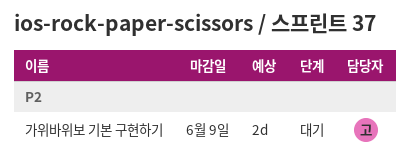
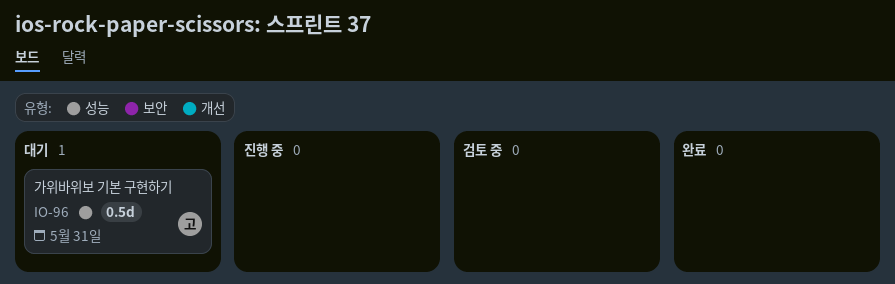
가위바위보 기본 구현하기, estimate: 2d -> 0.5d
가위바위보 기본 구현하기, due: Jun 9 -> May 31

